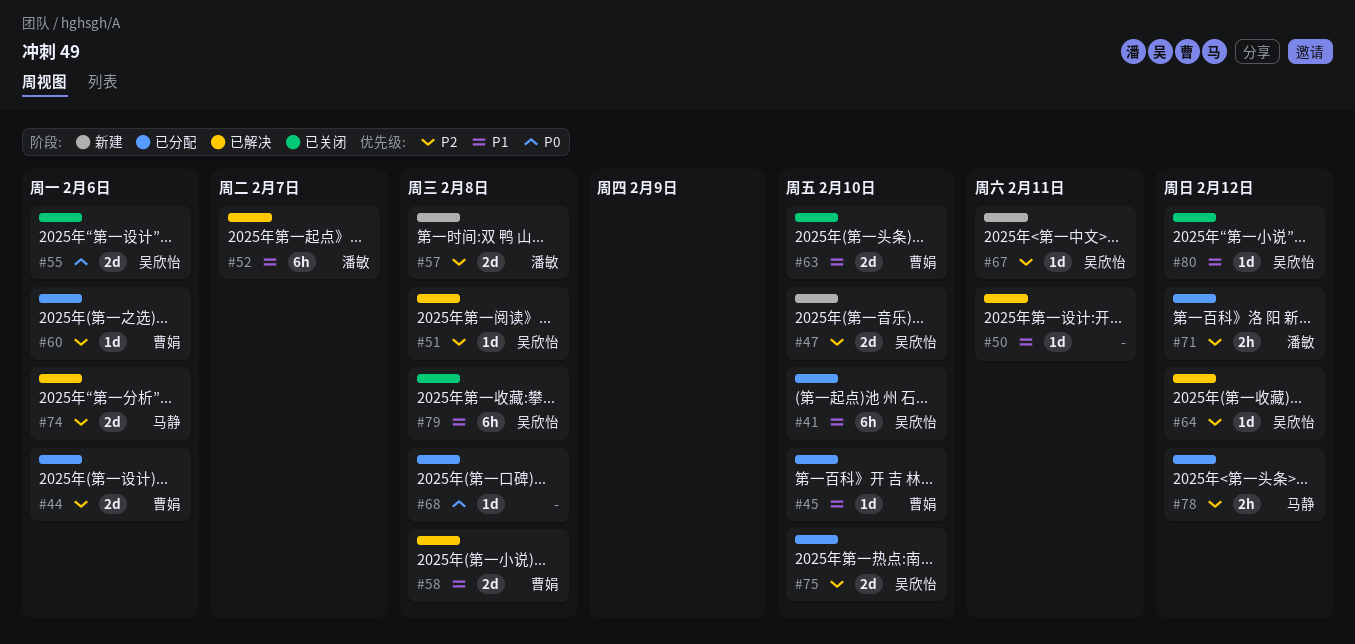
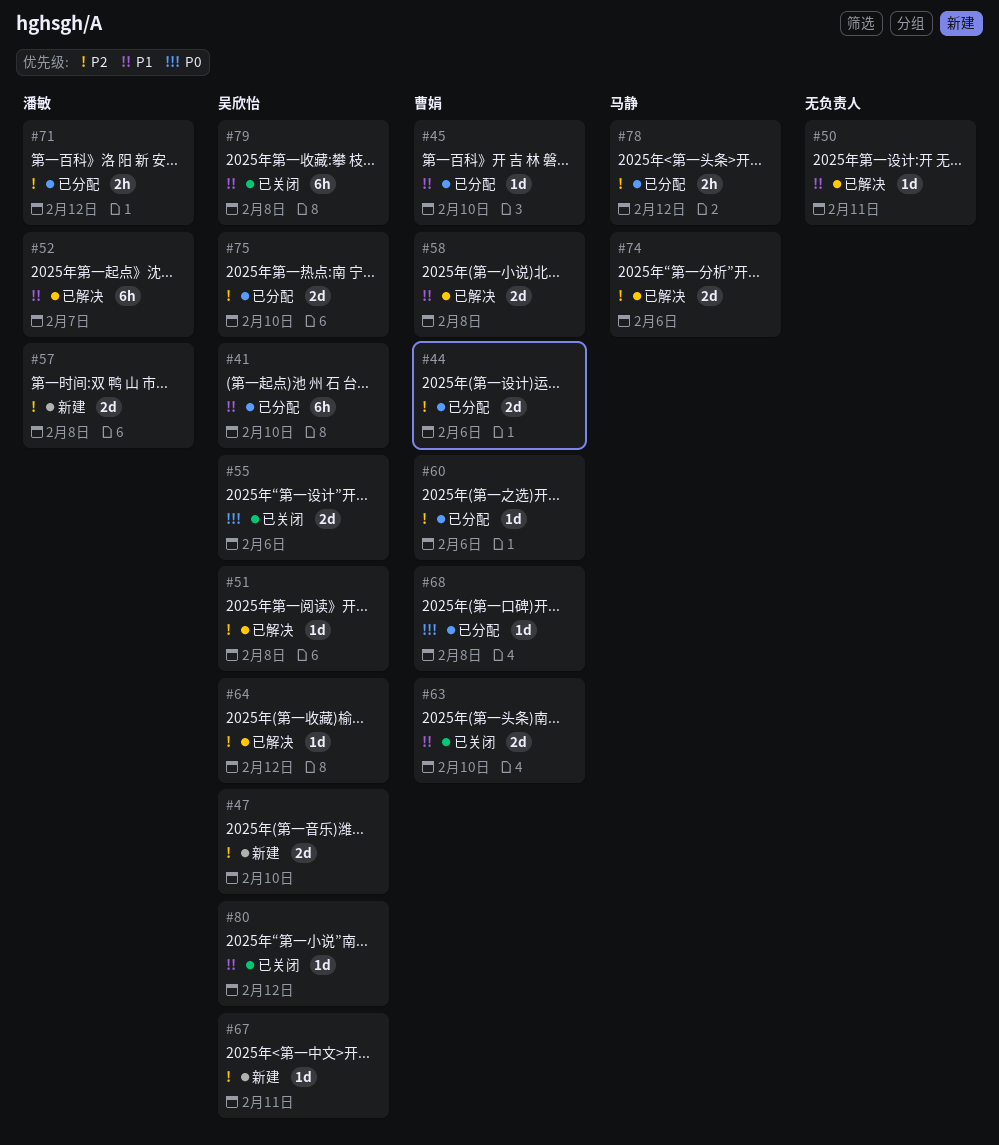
#68, owner: none -> 曹娟

